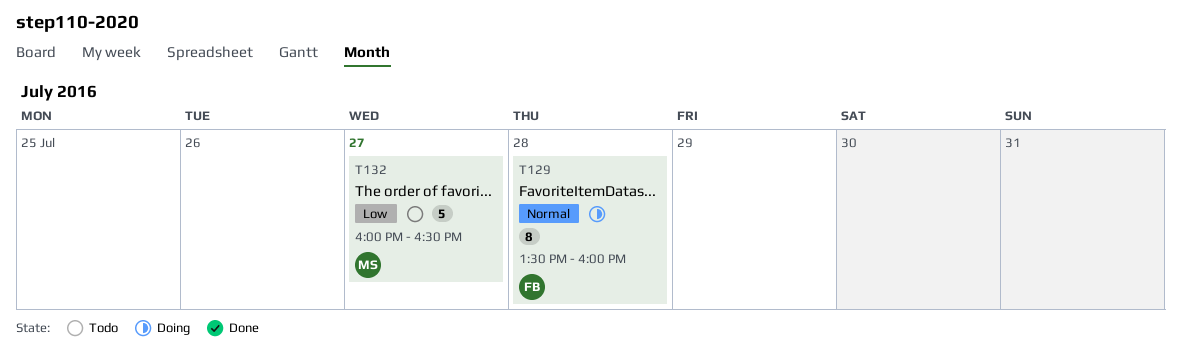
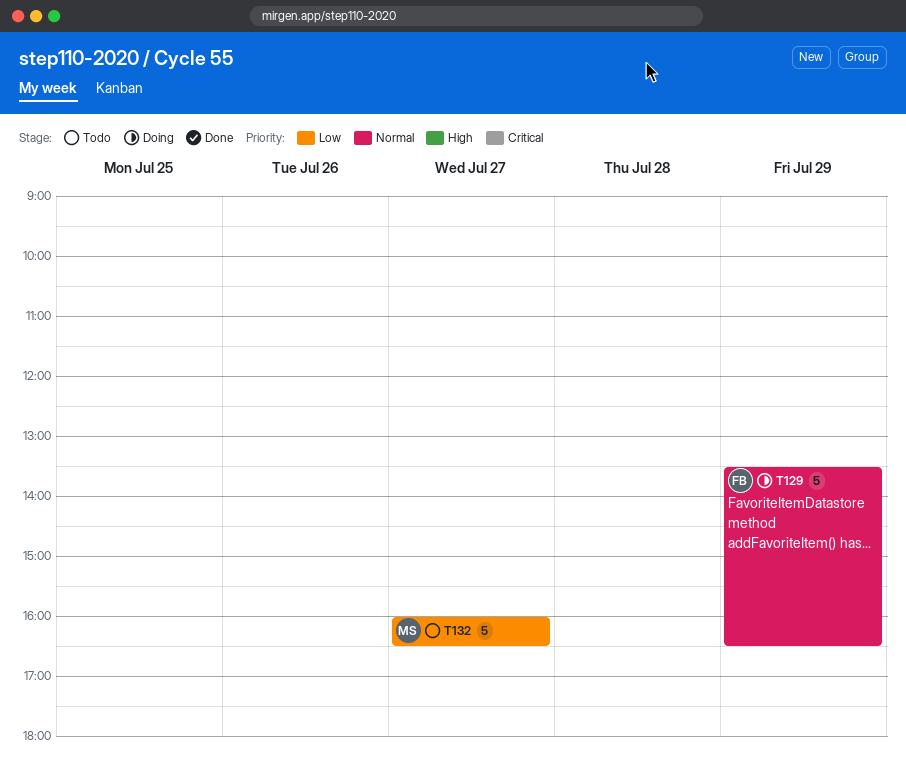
T129, estimate: 8 -> 5
T129, day: Jul 28 -> Jul 29
T129, ends: 16:00 -> 16:30

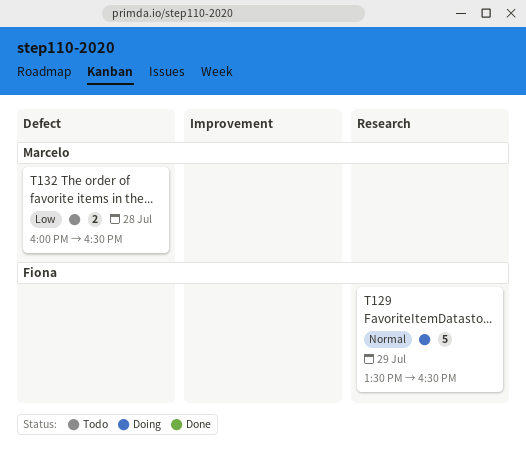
T132, estimate: 5 -> 2
T132, day: Jul 27 -> Jul 28

